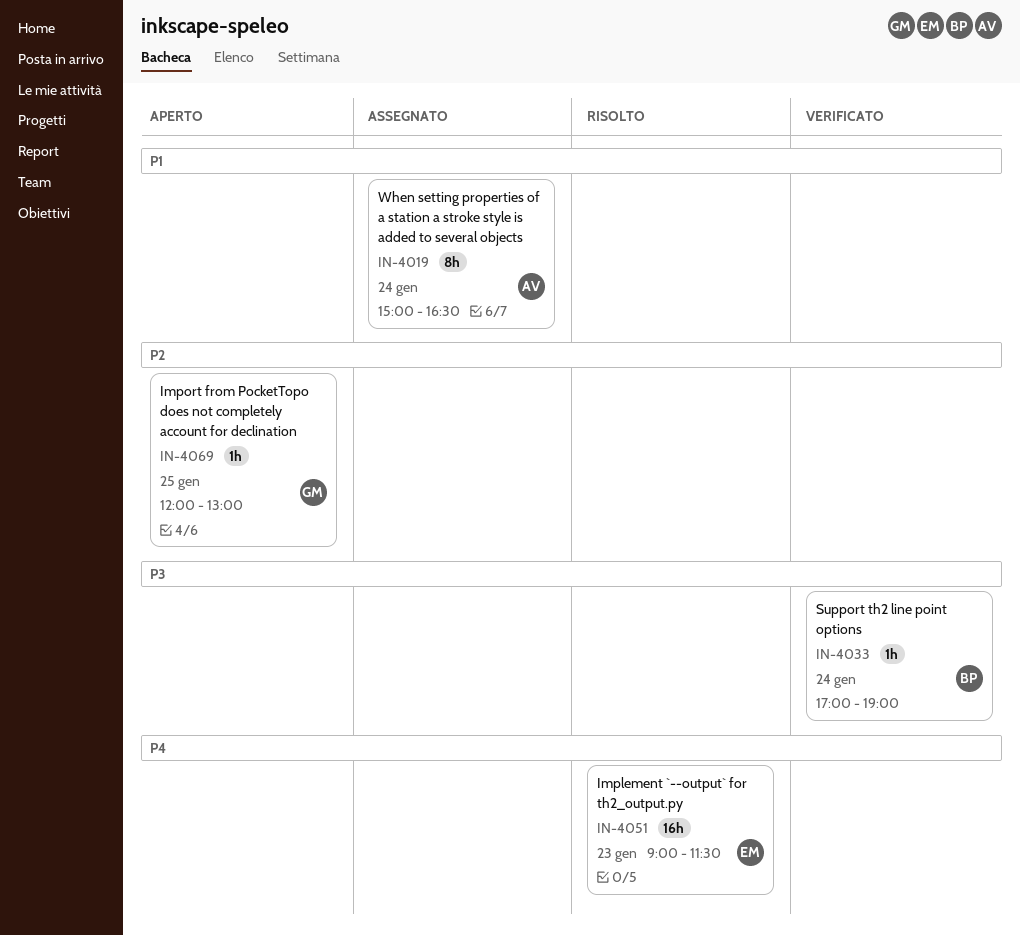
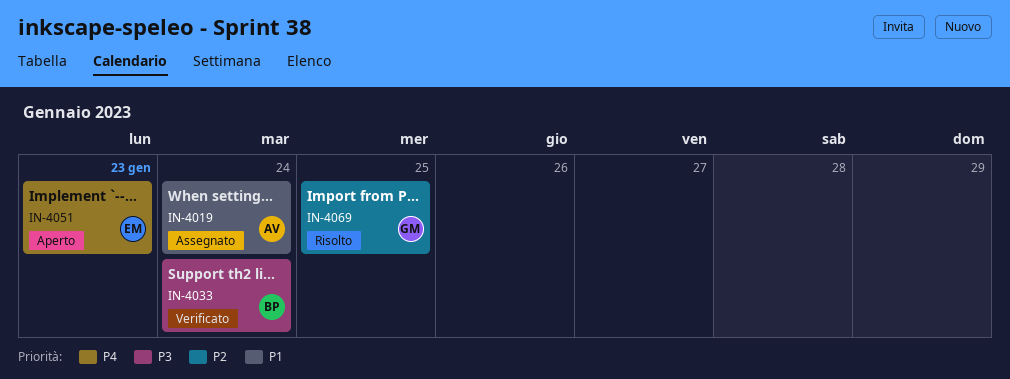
IN-4051, status: Risolto -> Aperto
IN-4069, status: Aperto -> Risolto

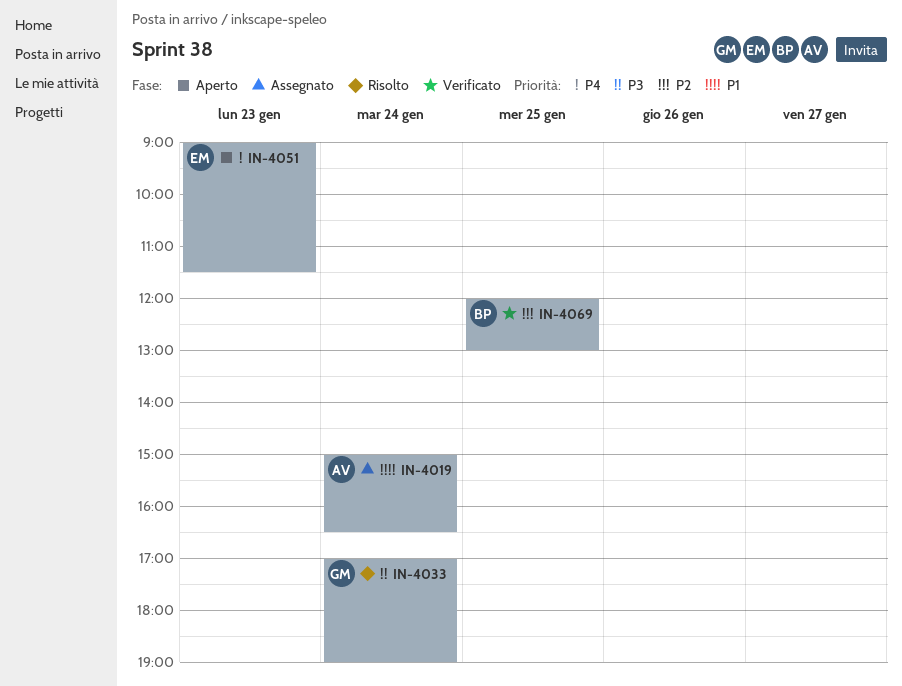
IN-4033, status: Verificato -> Risolto
IN-4033, owner: BP -> GM
IN-4069, status: Risolto -> Verificato
IN-4069, owner: GM -> BP

